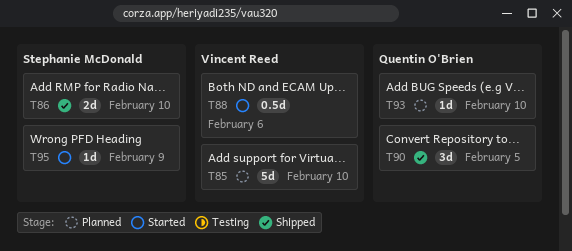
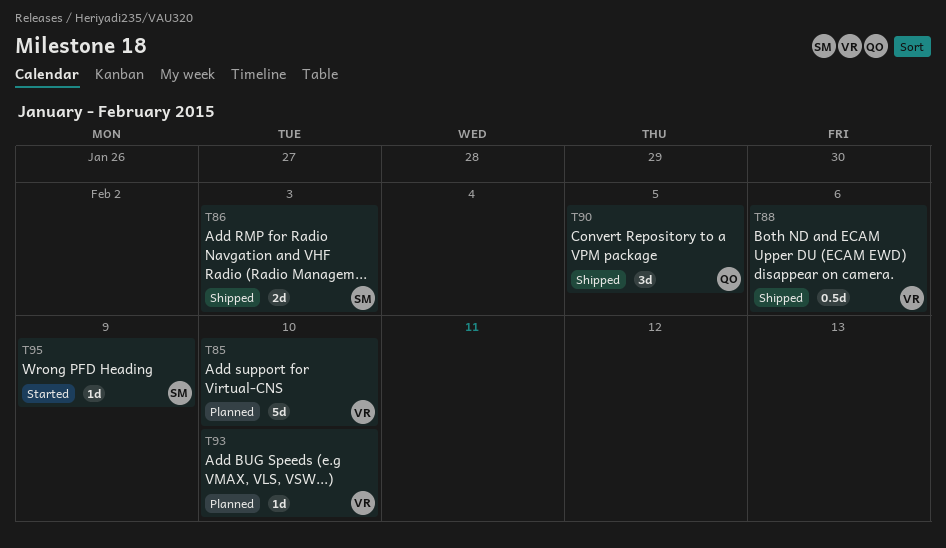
T86, due: Feb 10 -> Feb 3
T88, status: Started -> Shipped
T93, owner: Quentin O'Brien -> Vincent Reed

